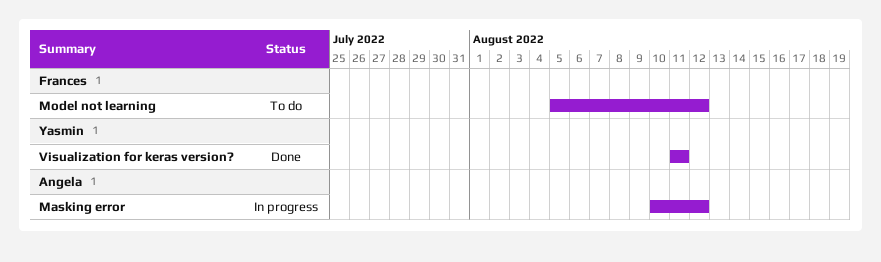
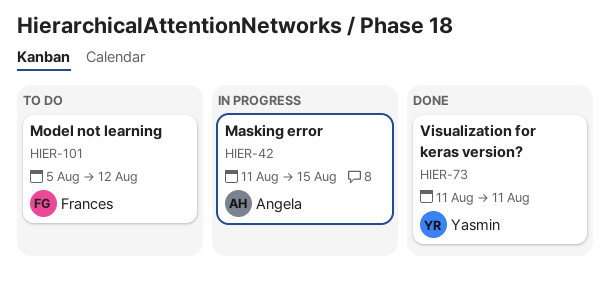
Masking error, start: Aug 10 -> Aug 11
Masking error, due: Aug 12 -> Aug 15

